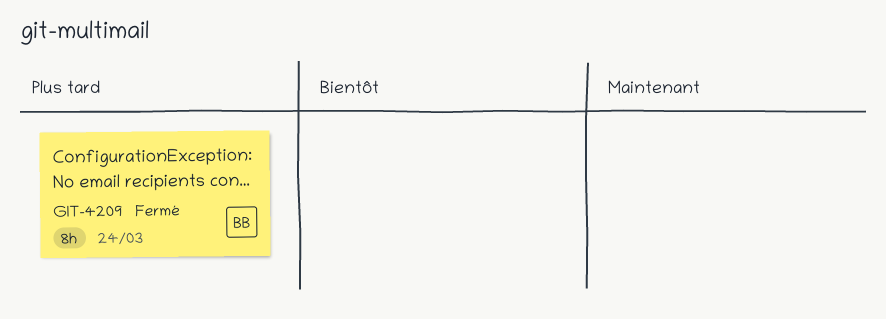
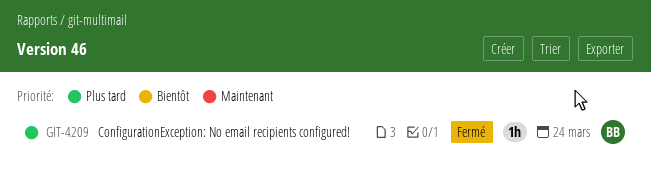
GIT-4209, estimate: 8h -> 1h

